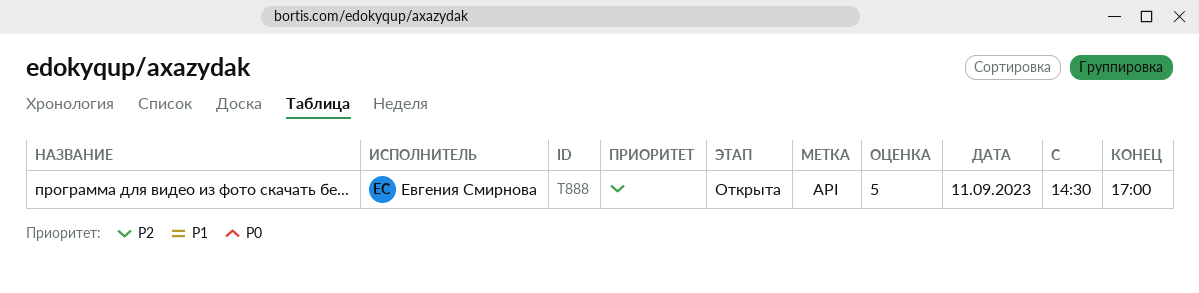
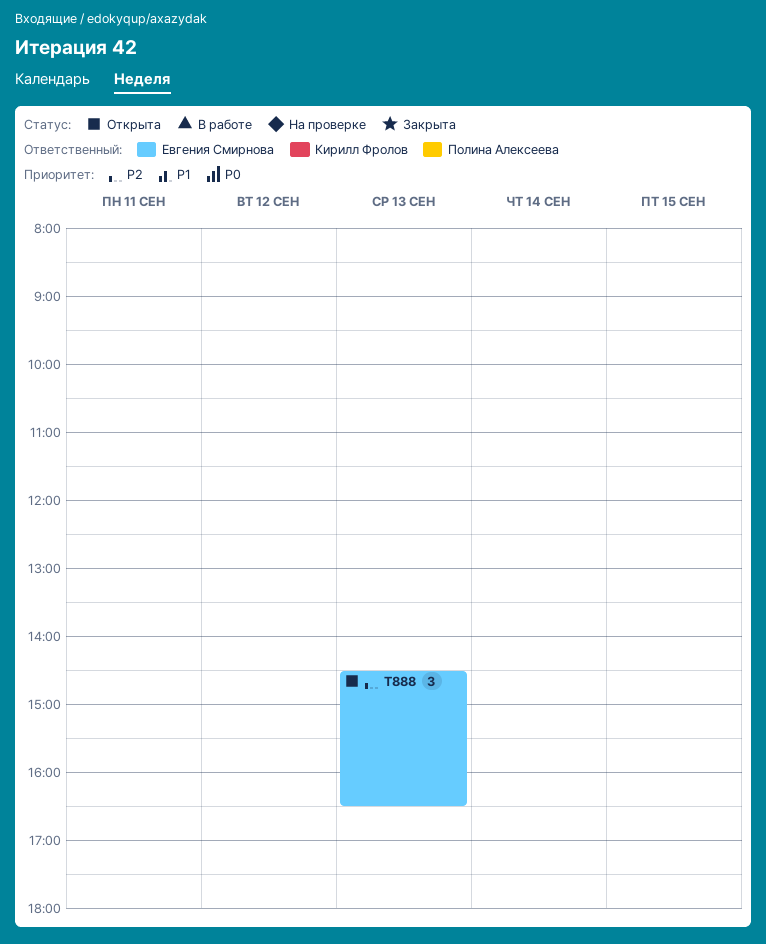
T888, estimate: 5 -> 3
T888, day: Sep 11 -> Sep 13
T888, ends: 17:00 -> 16:30

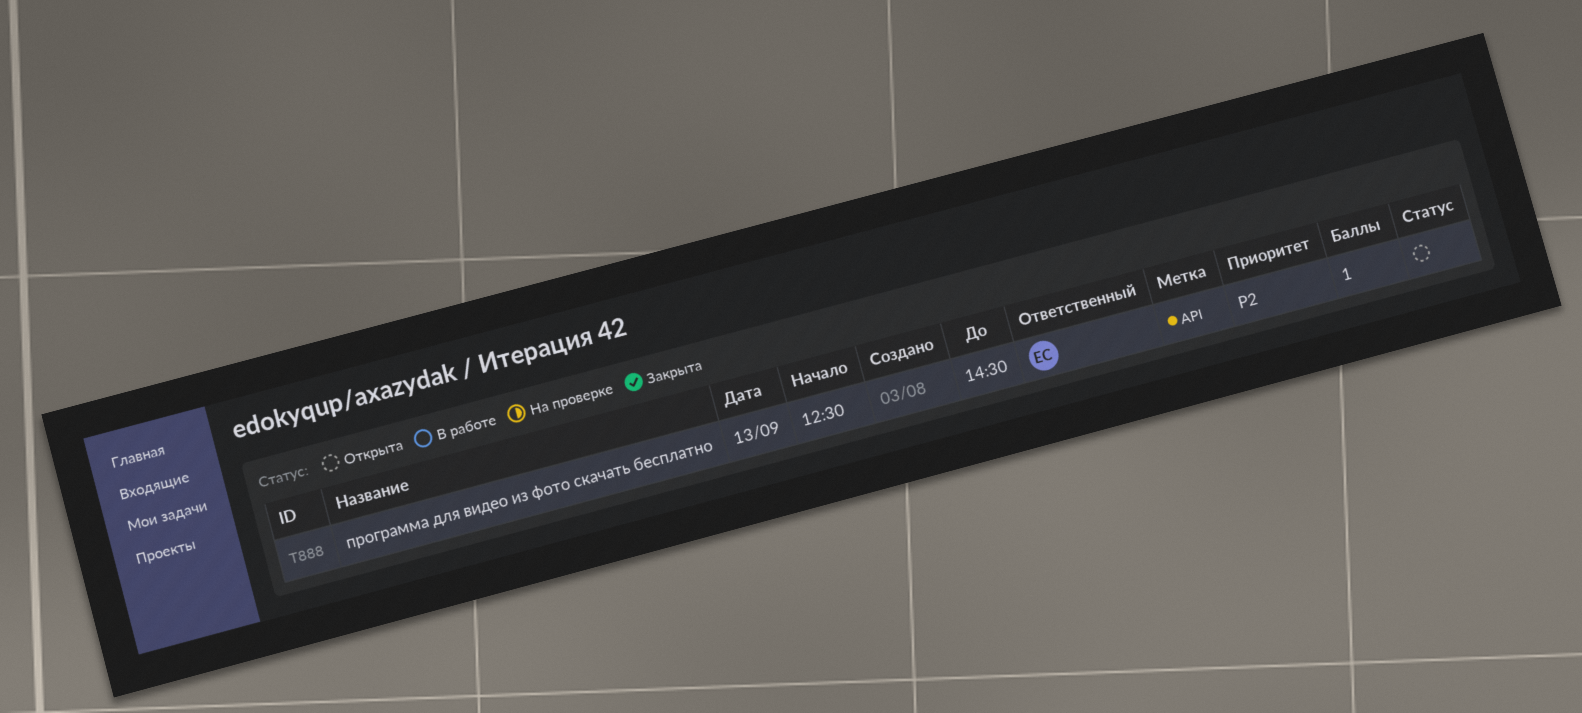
T888, estimate: 3 -> 1
T888, begins: 14:30 -> 12:30
T888, ends: 16:30 -> 14:30

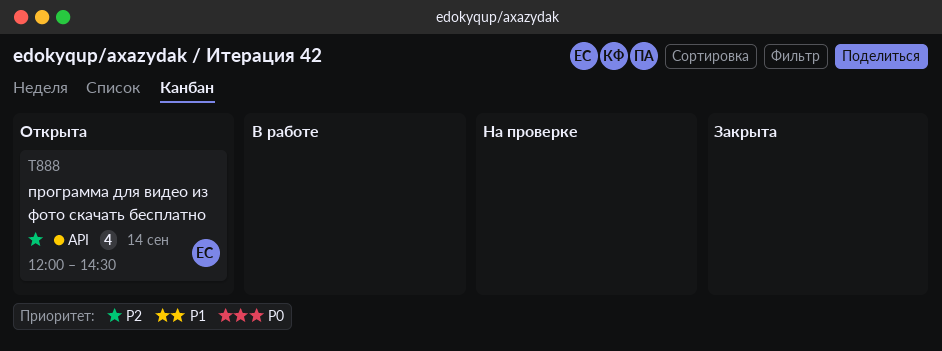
T888, estimate: 1 -> 4
T888, day: Sep 13 -> Sep 14
T888, begins: 12:30 -> 12:00

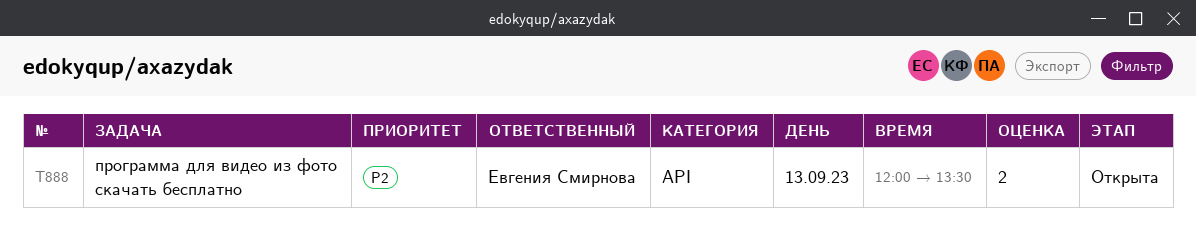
T888, estimate: 4 -> 2
T888, day: Sep 14 -> Sep 13
T888, ends: 14:30 -> 13:30

